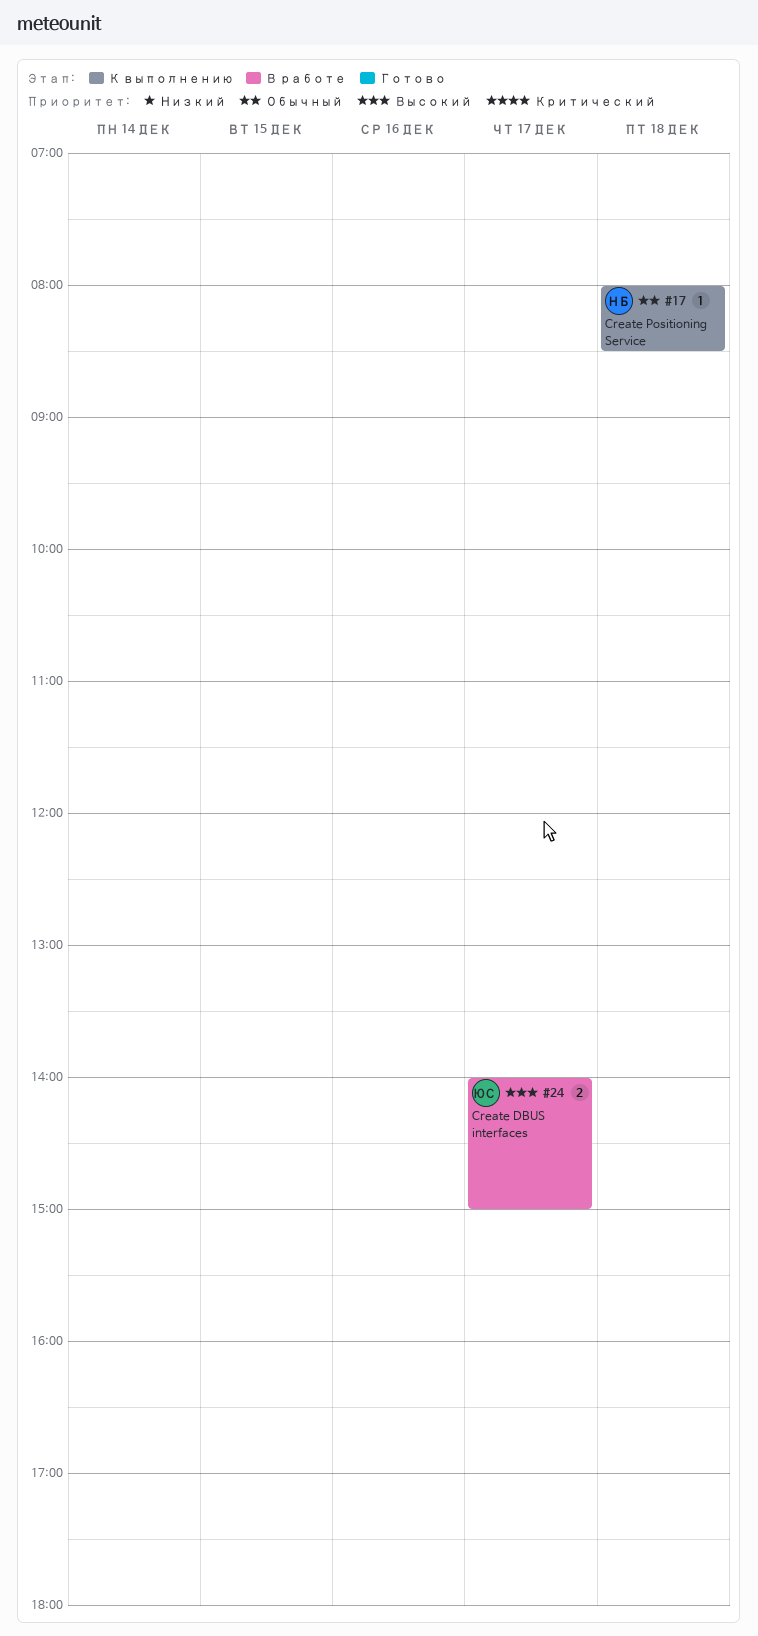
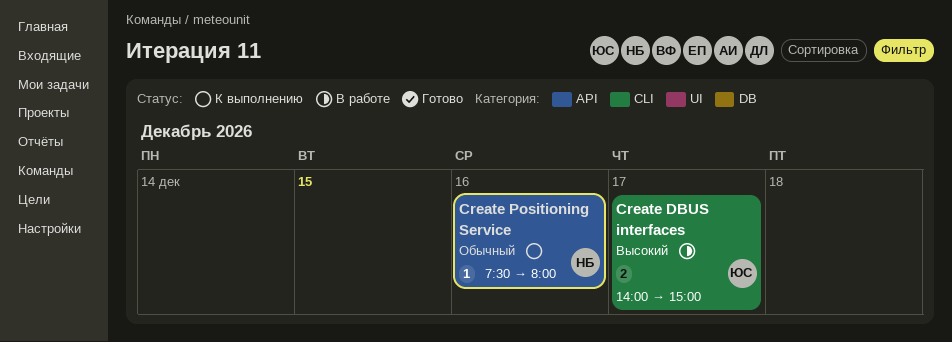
Create Positioning Service, day: Dec 18 -> Dec 16
Create Positioning Service, begins: 08:00 -> 07:30
Create Positioning Service, ends: 08:30 -> 08:00

